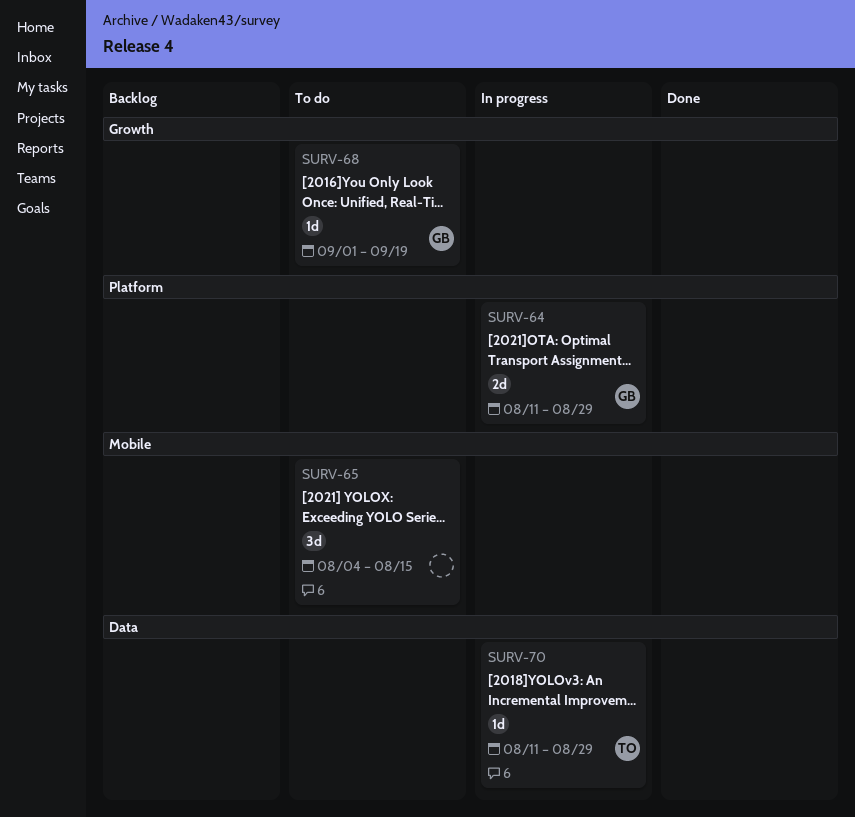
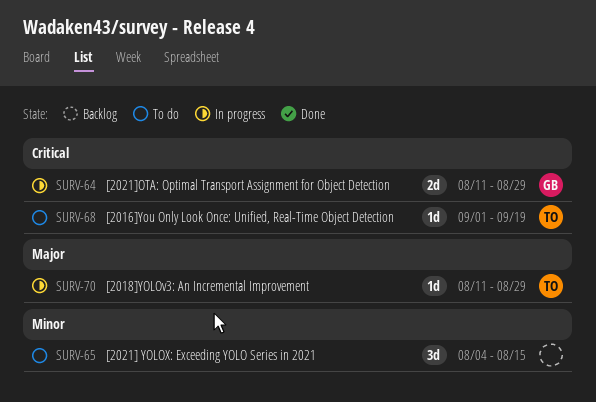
SURV-68, owner: GB -> TO

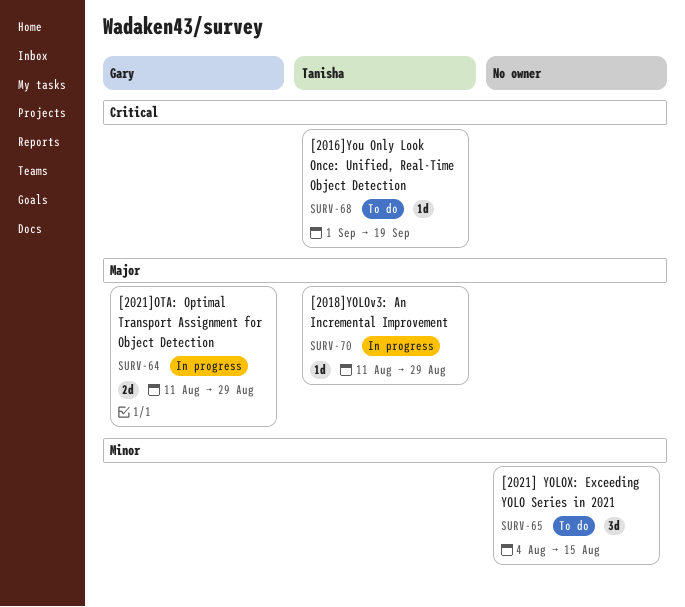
SURV-64, priority: Critical -> Major

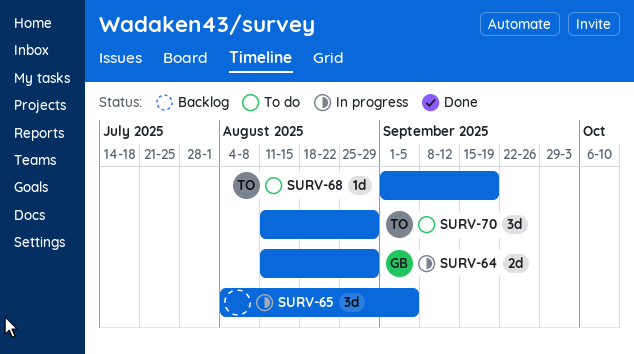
SURV-65, status: To do -> In progress
SURV-65, due: Aug 15 -> Sep 5
SURV-70, status: In progress -> To do
SURV-70, estimate: 1d -> 3d

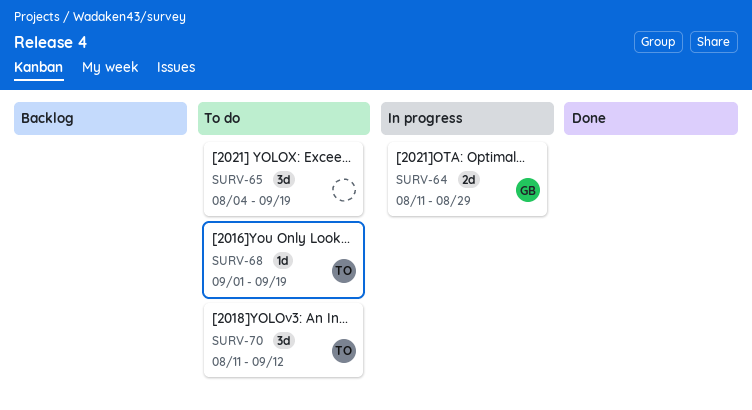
SURV-65, status: In progress -> To do
SURV-65, due: Sep 5 -> Sep 19
SURV-70, due: Aug 29 -> Sep 12

